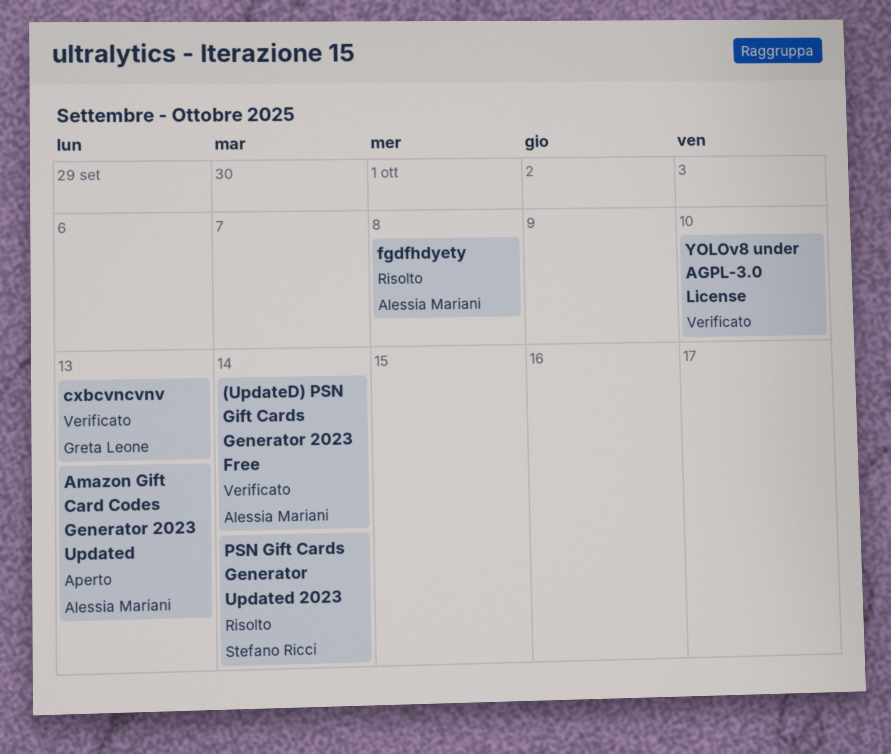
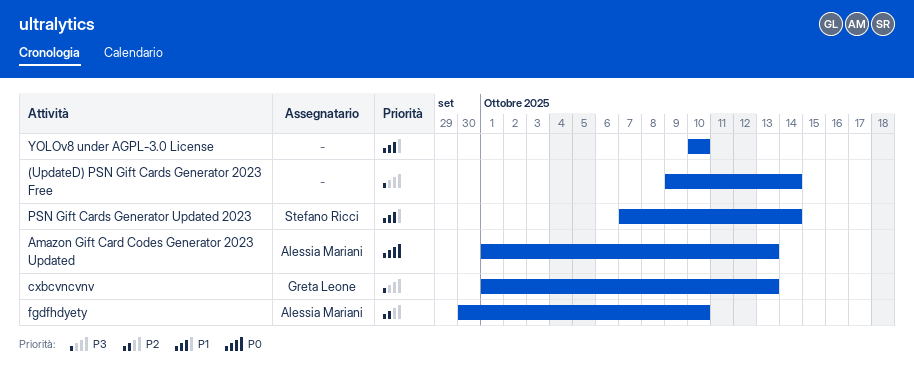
(UpdateD) PSN Gift Cards Generator 2023 Free, owner: Alessia Mariani -> none
fgdfhdyety, due: Oct 8 -> Oct 10

